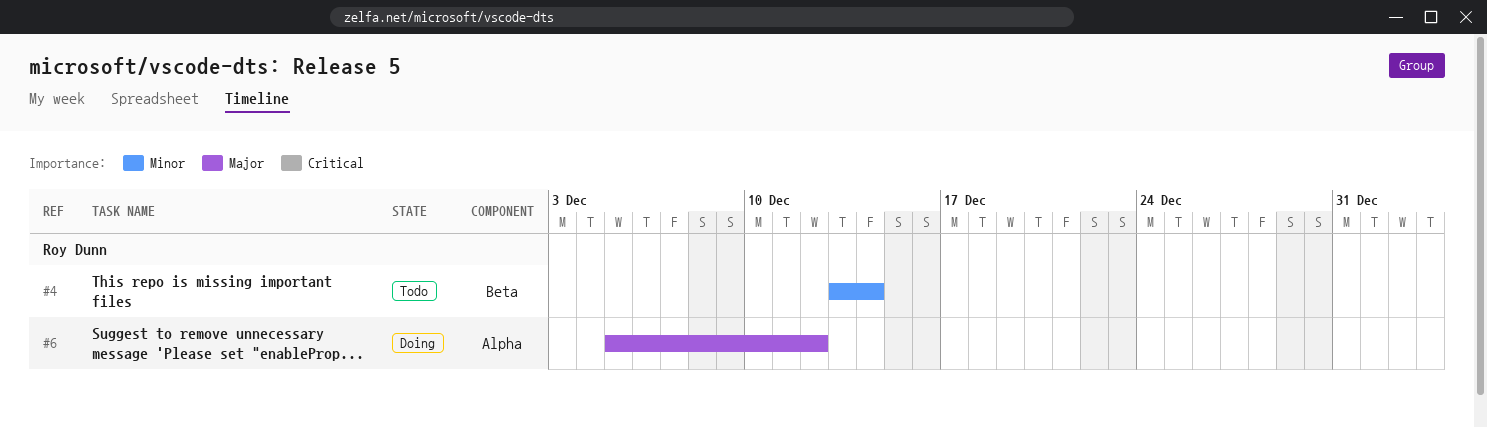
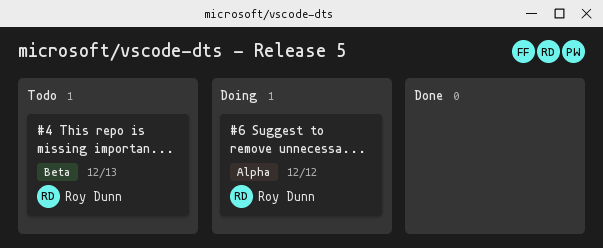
#4, due: Dec 14 -> Dec 13

